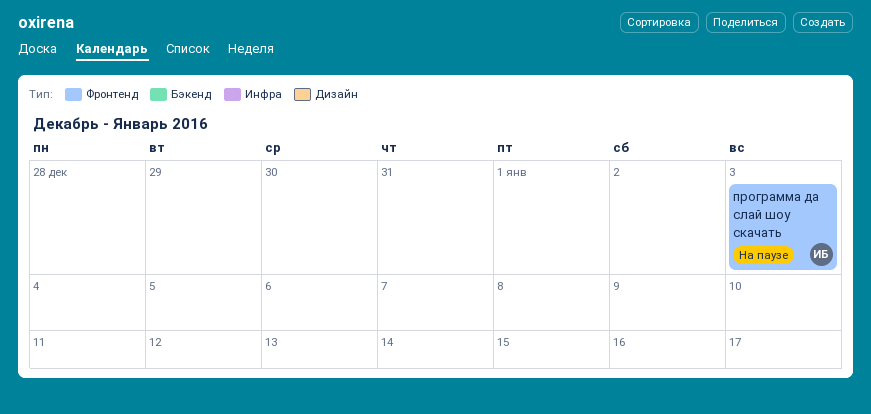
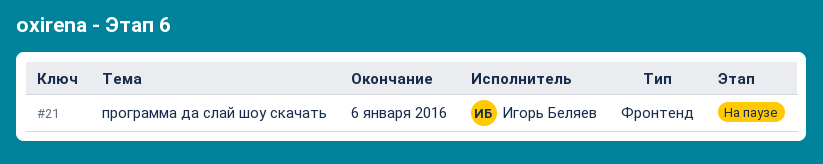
программа да слай шоу скачать, due: Jan 3 -> Jan 6

